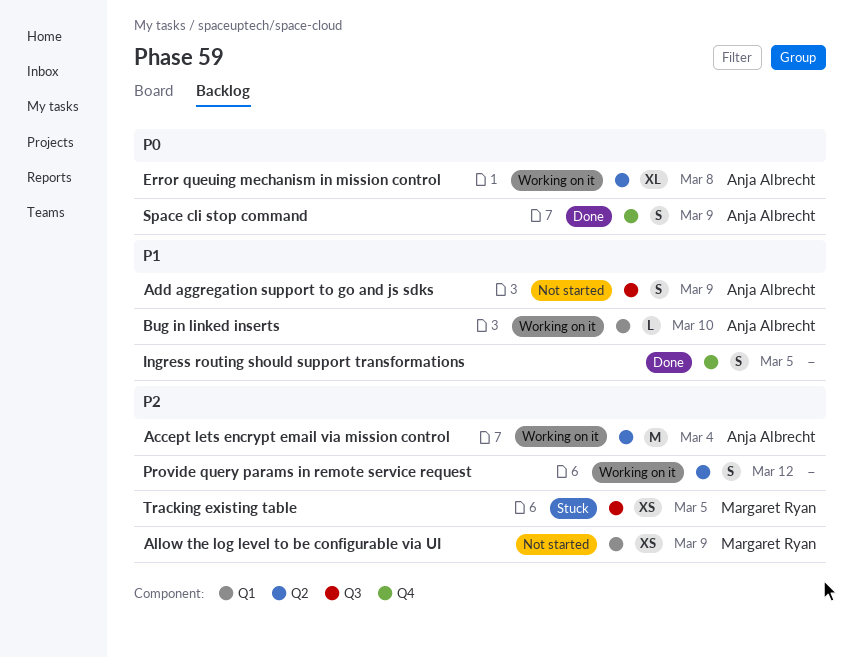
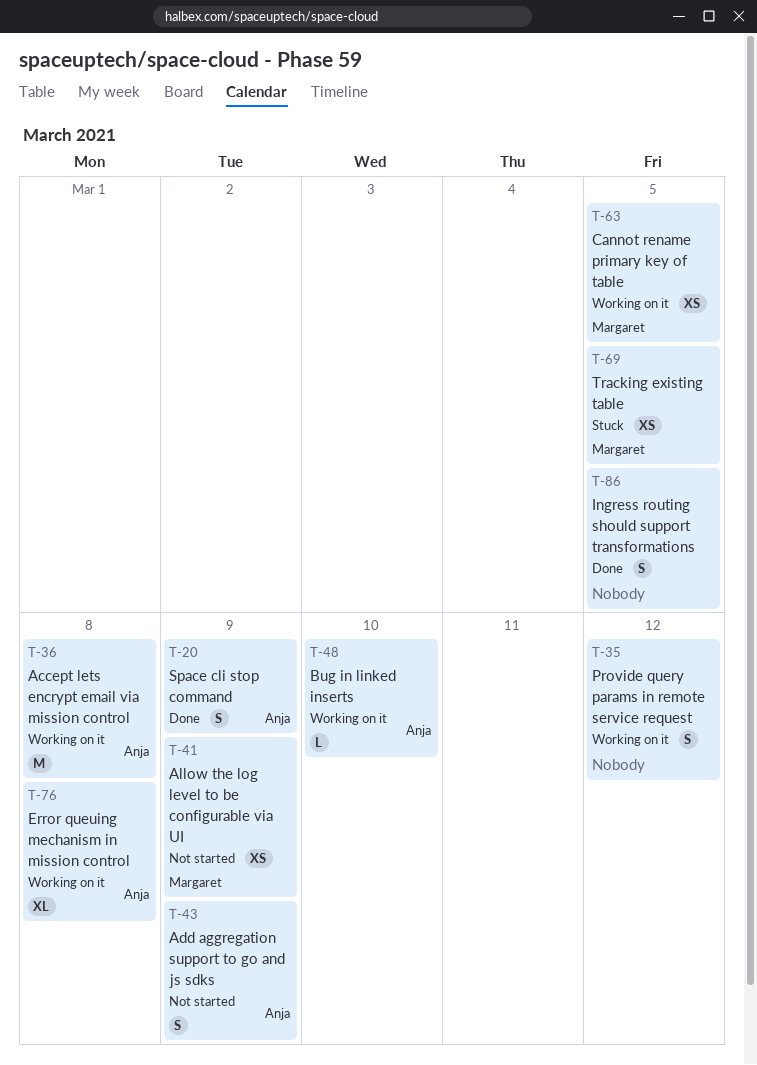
Accept lets encrypt email via mission control, due: Mar 4 -> Mar 8
Cannot rename primary key of table: none -> present

